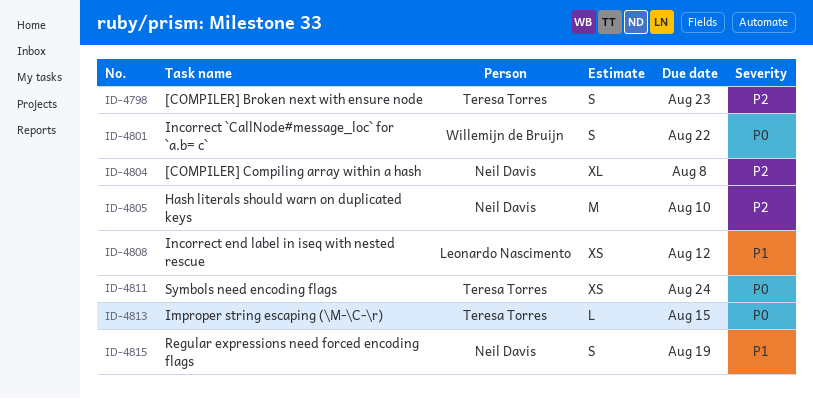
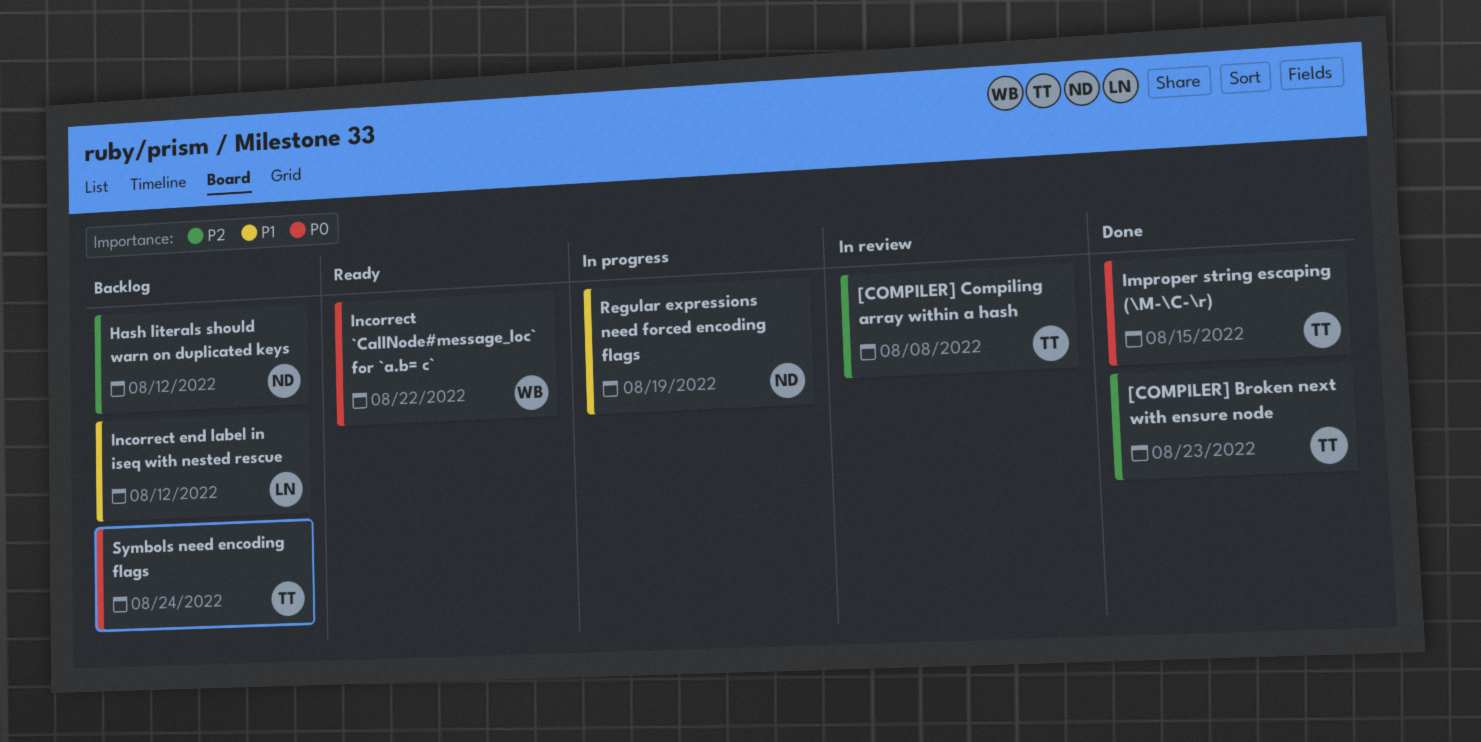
[COMPILER] Compiling array within a hash, owner: Neil Davis -> Teresa Torres
Hash literals should warn on duplicated keys, due: Aug 10 -> Aug 12

